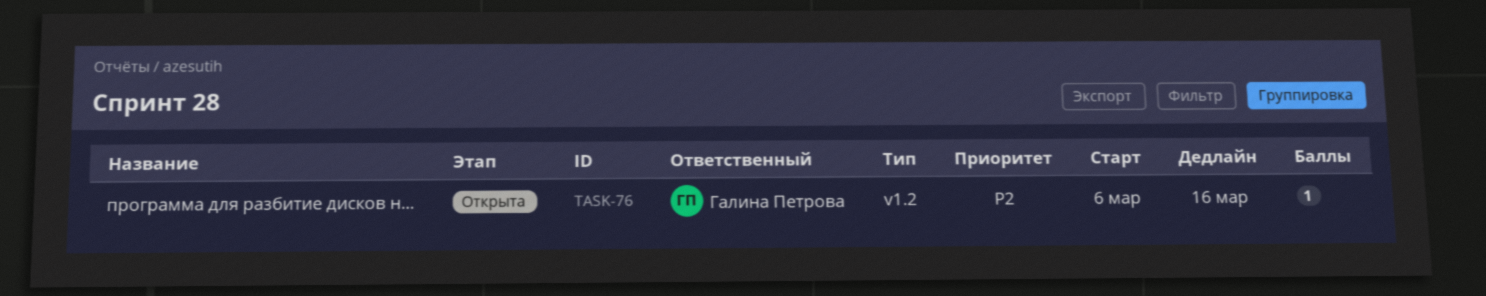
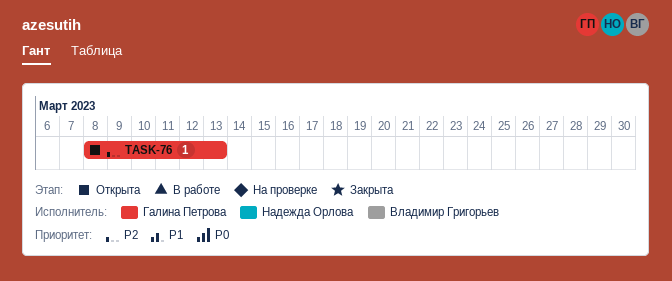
TASK-76, start: Mar 6 -> Mar 8
TASK-76, due: Mar 16 -> Mar 13

